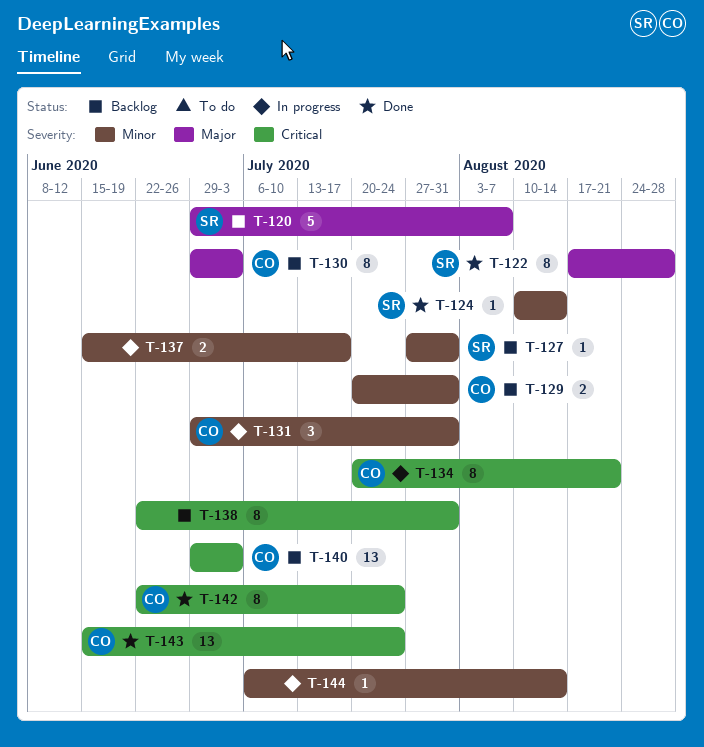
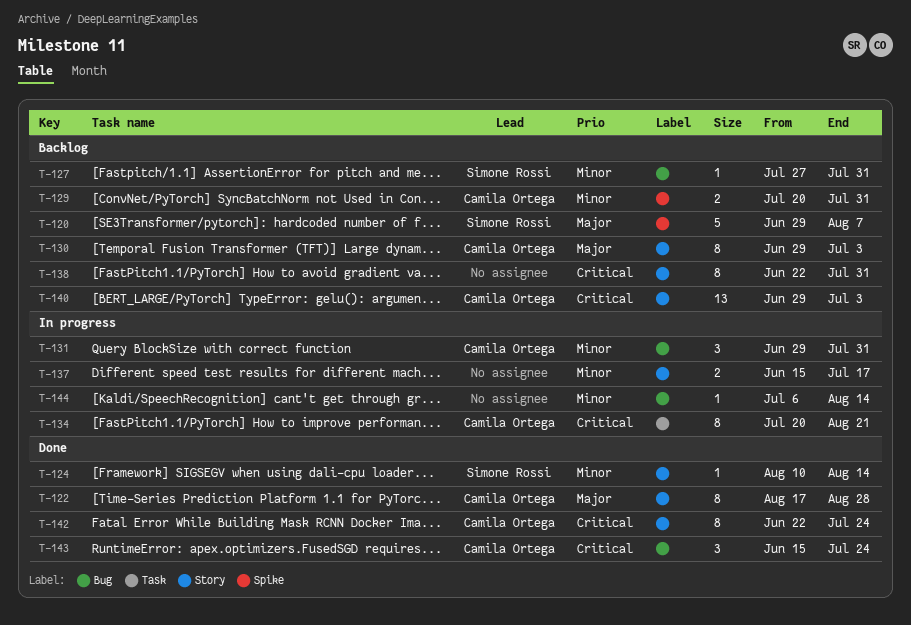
T-122, owner: Simone Rossi -> Camila Ortega
T-143, estimate: 13 -> 3

